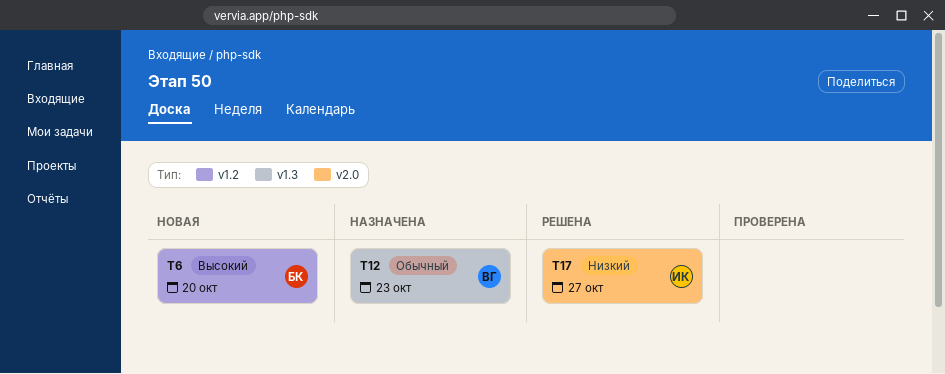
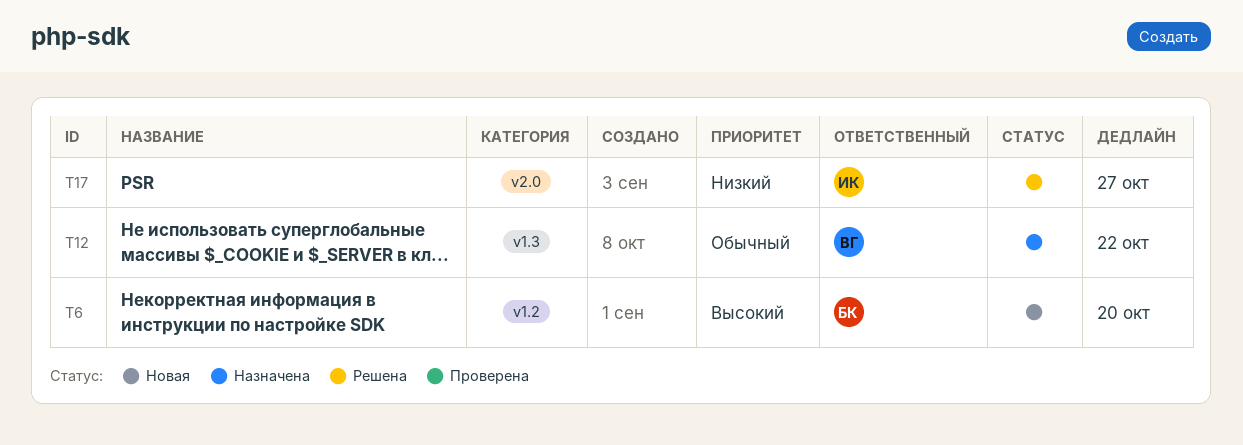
T12, due: Oct 23 -> Oct 22

